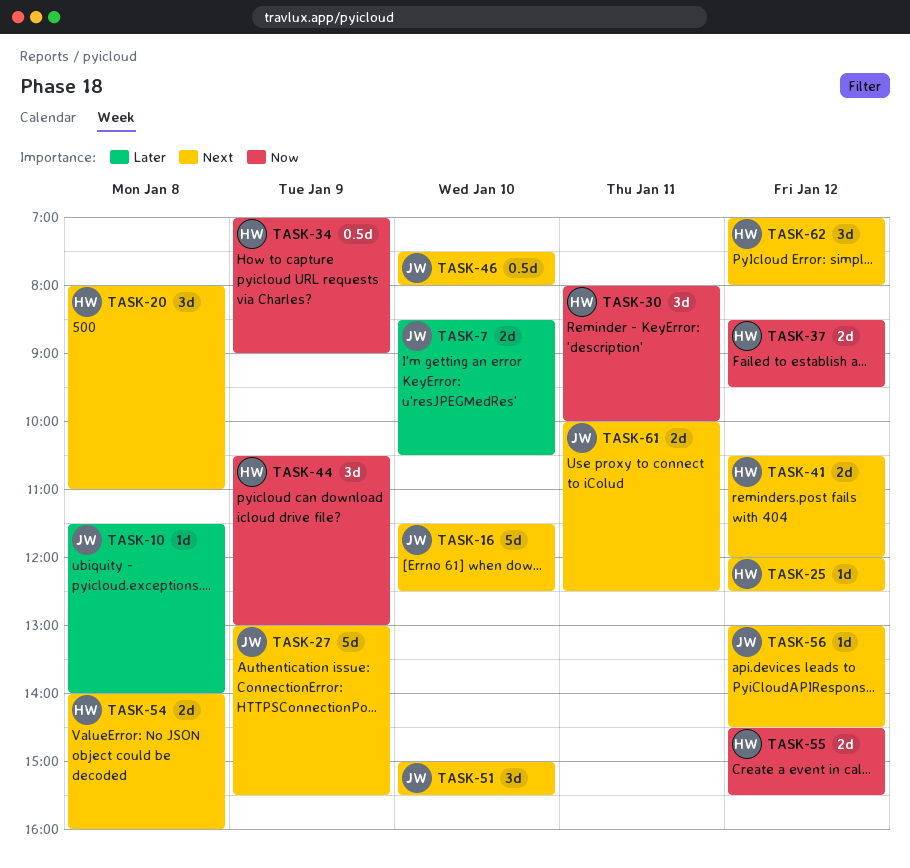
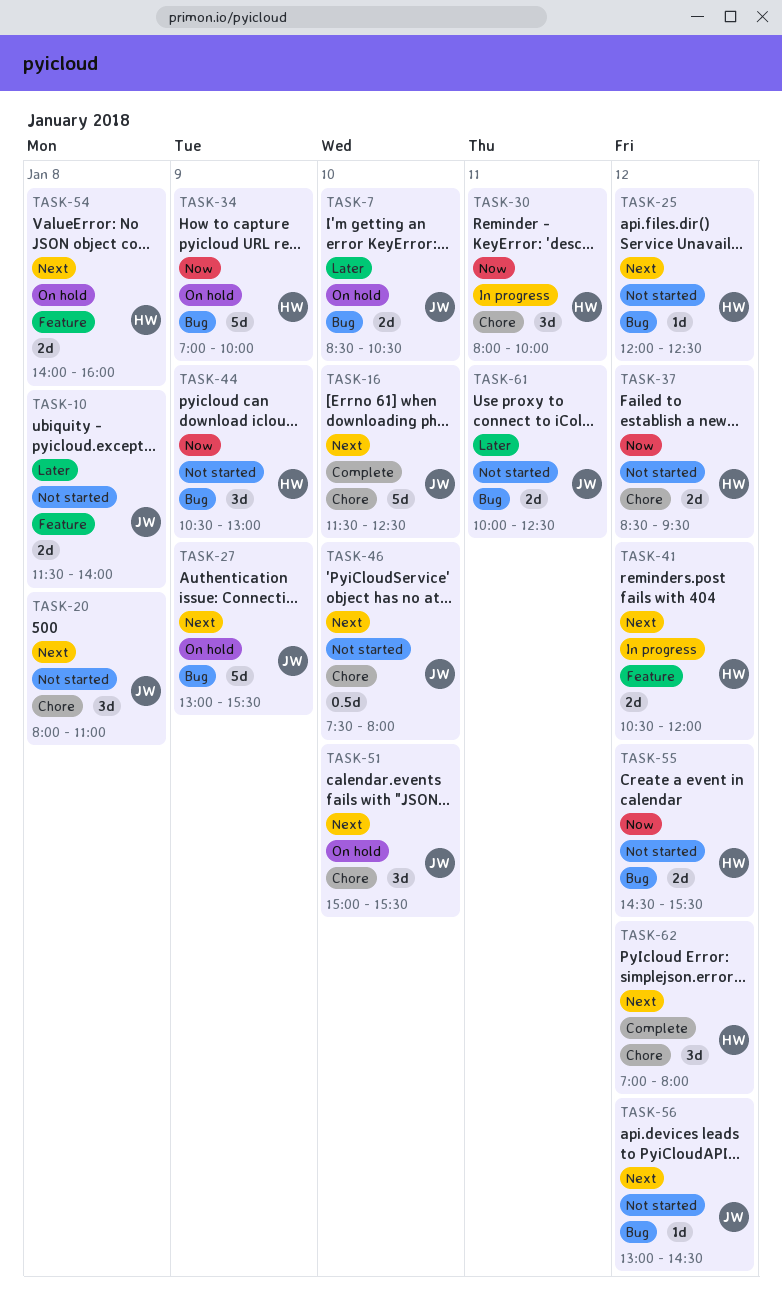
TASK-10, estimate: 1d -> 2d
TASK-20, owner: HW -> JW
TASK-34, estimate: 0.5d -> 5d
TASK-34, ends: 09:00 -> 10:00
TASK-61, priority: Next -> Later

